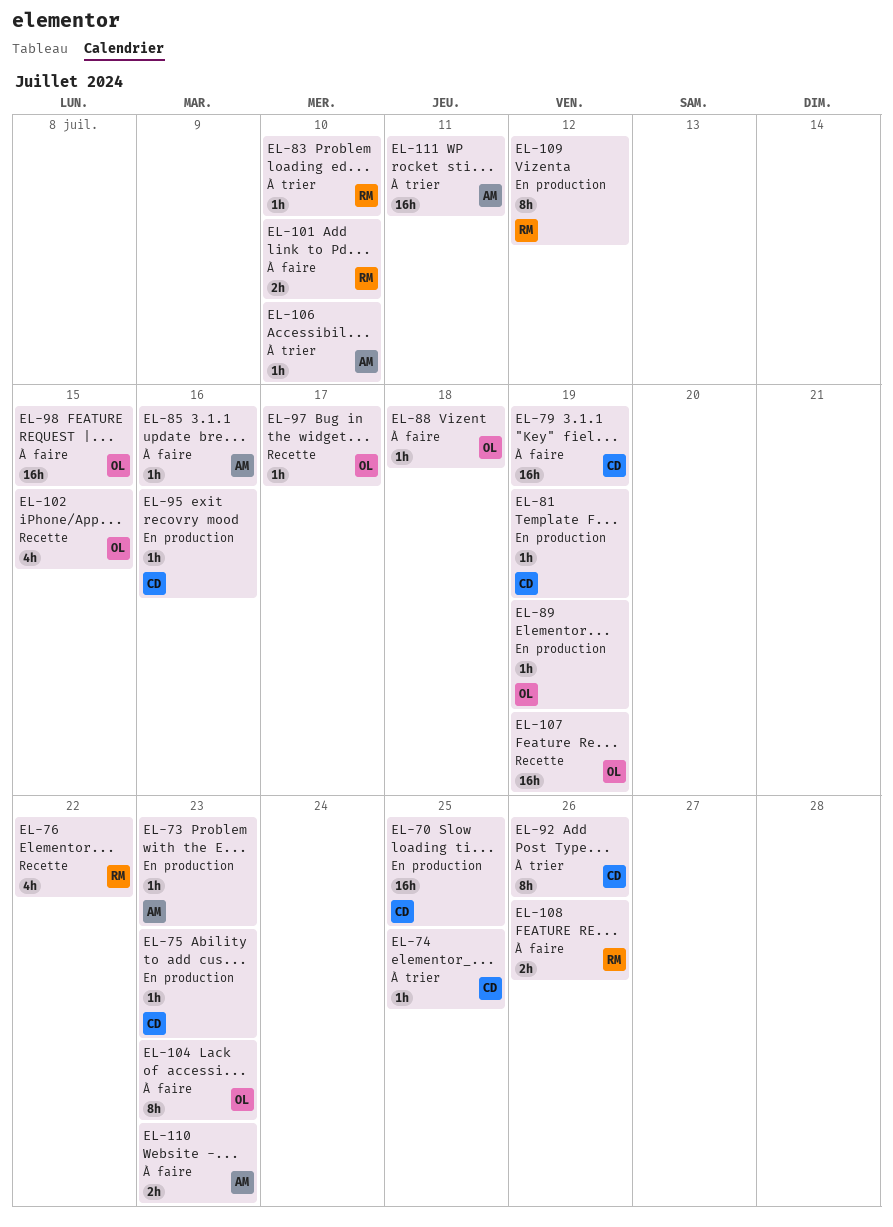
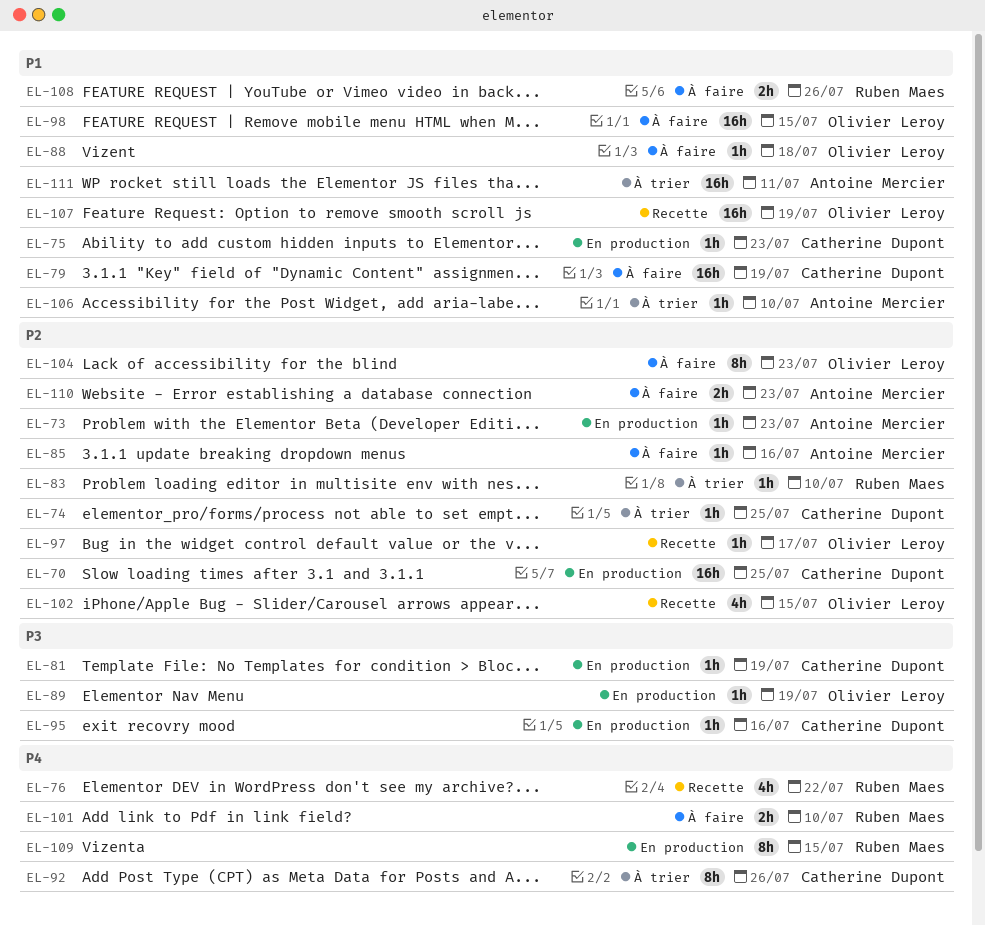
EL-109, due: Jul 12 -> Jul 15

